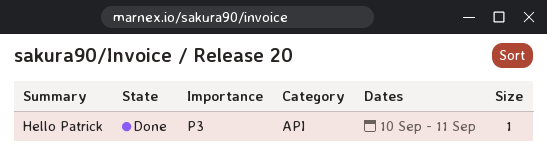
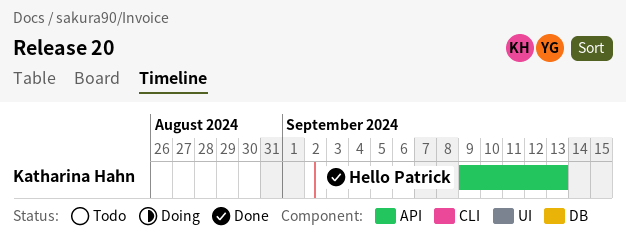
Hello Patrick, start: Sep 10 -> Sep 9
Hello Patrick, due: Sep 11 -> Sep 13

